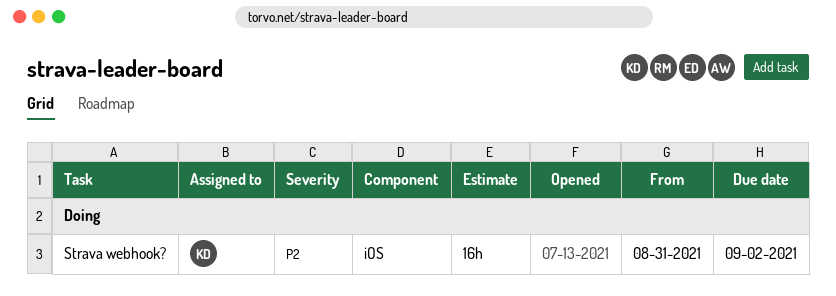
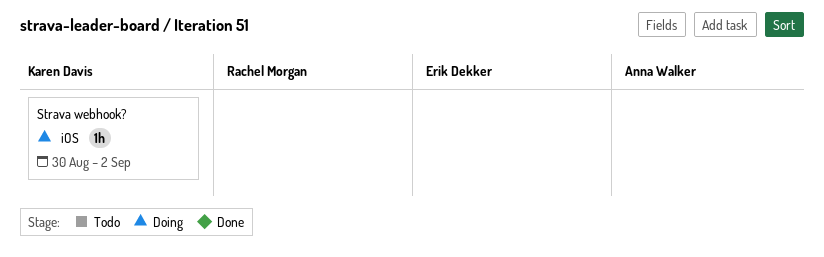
Strava webhook?, estimate: 16h -> 1h
Strava webhook?, start: Aug 31 -> Aug 30

